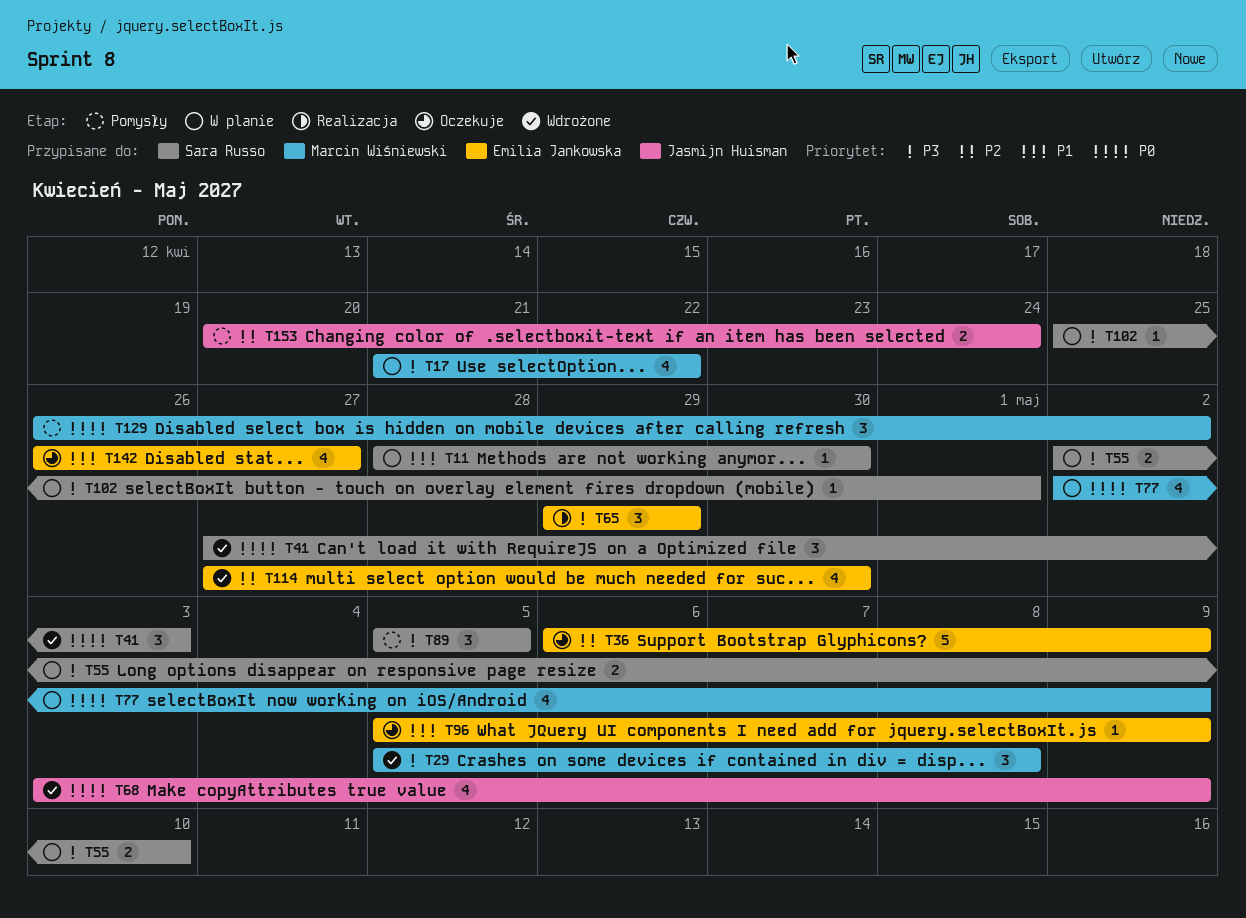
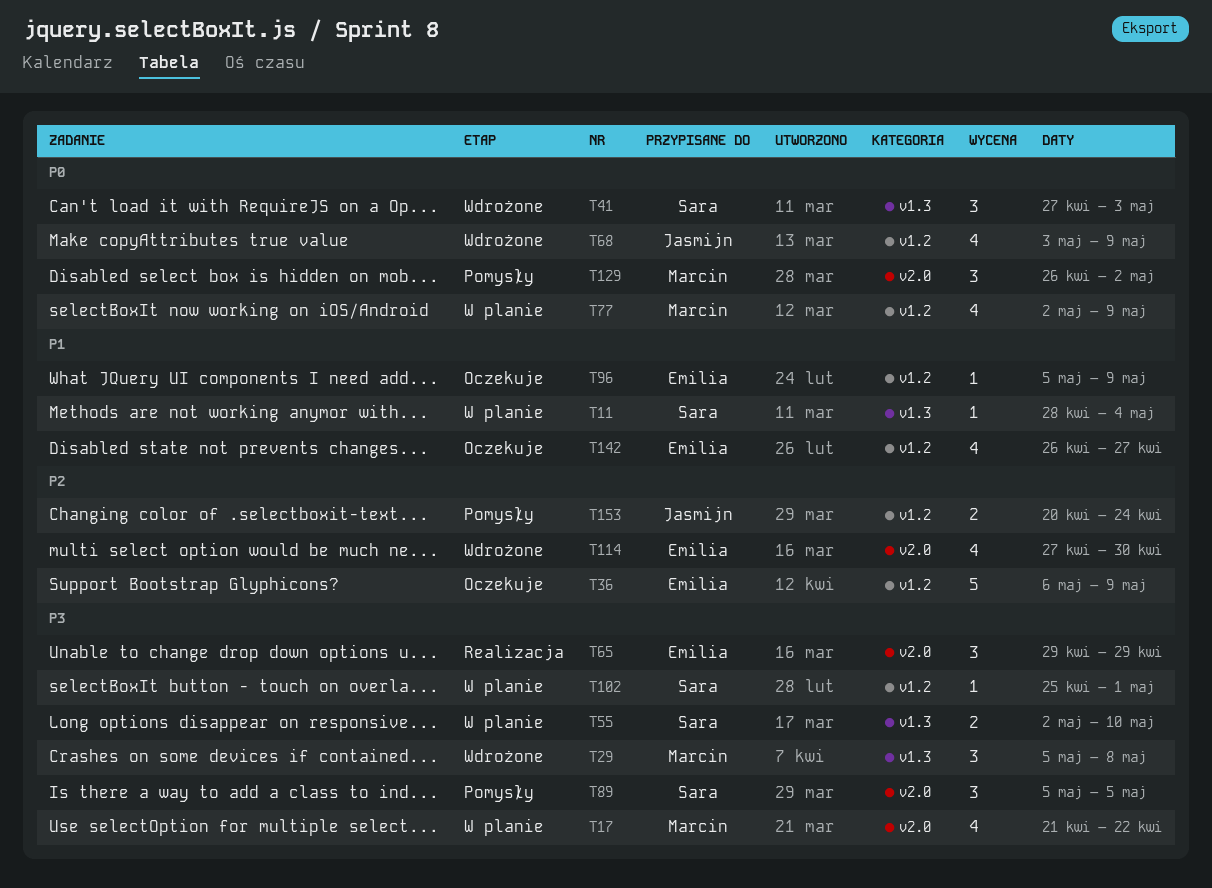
T11, due: Apr 30 -> May 4

